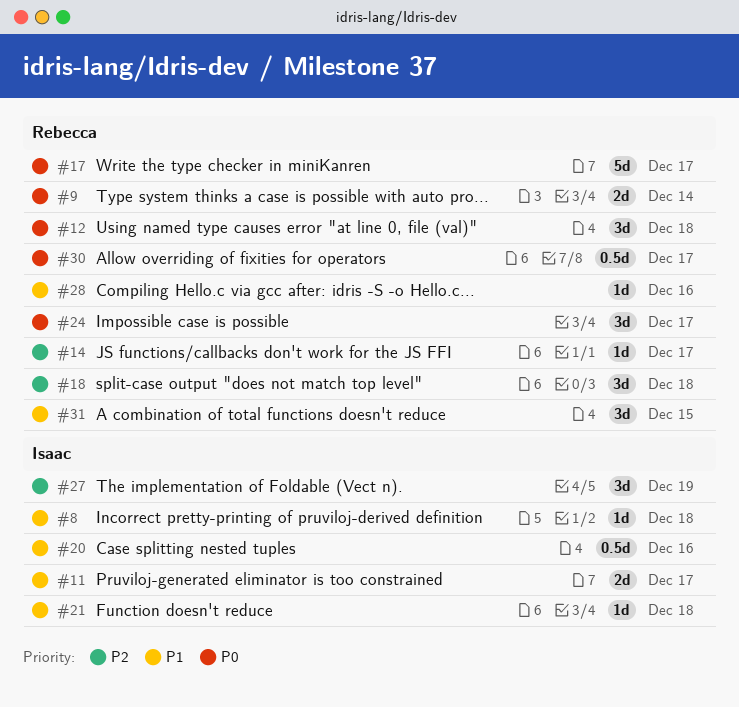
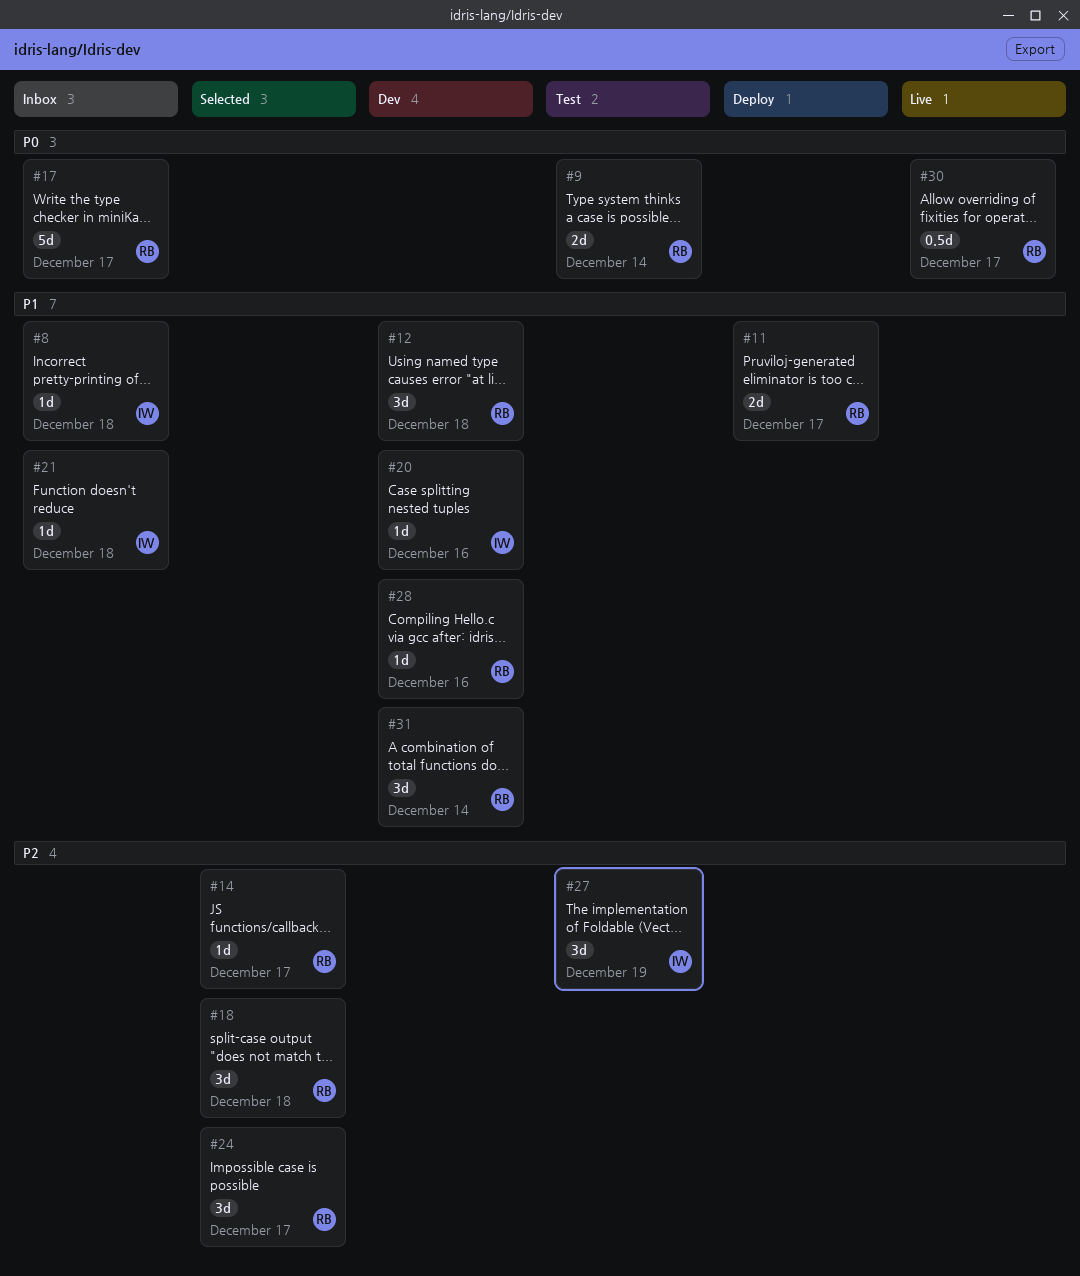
#11, owner: Isaac -> Rebecca
#12, priority: P0 -> P1
#20, estimate: 0.5d -> 1d
#24, priority: P0 -> P2
#31, due: Dec 15 -> Dec 14

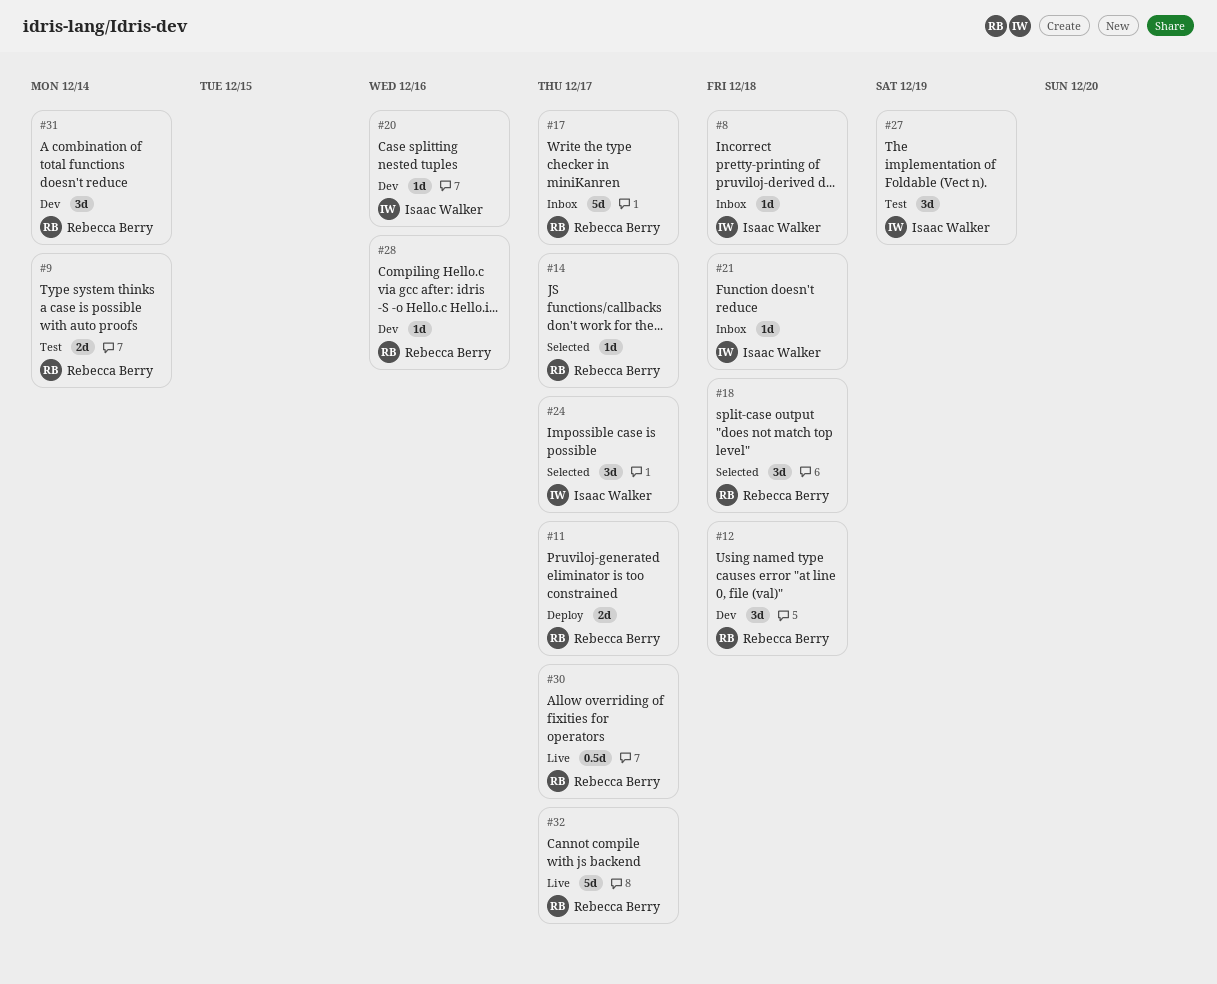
#24, owner: Rebecca Berry -> Isaac Walker
#32: none -> present

